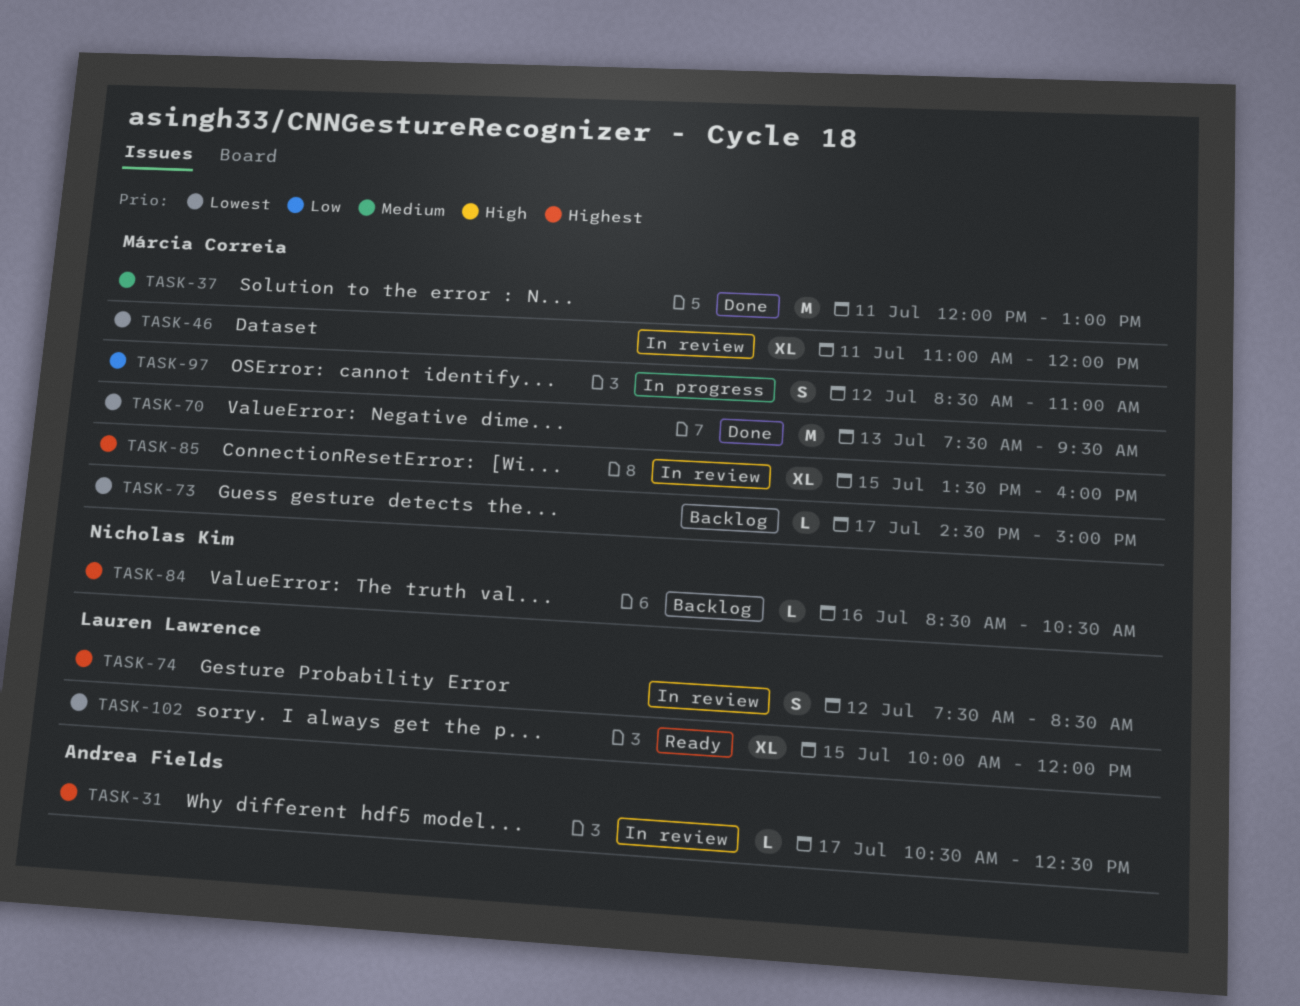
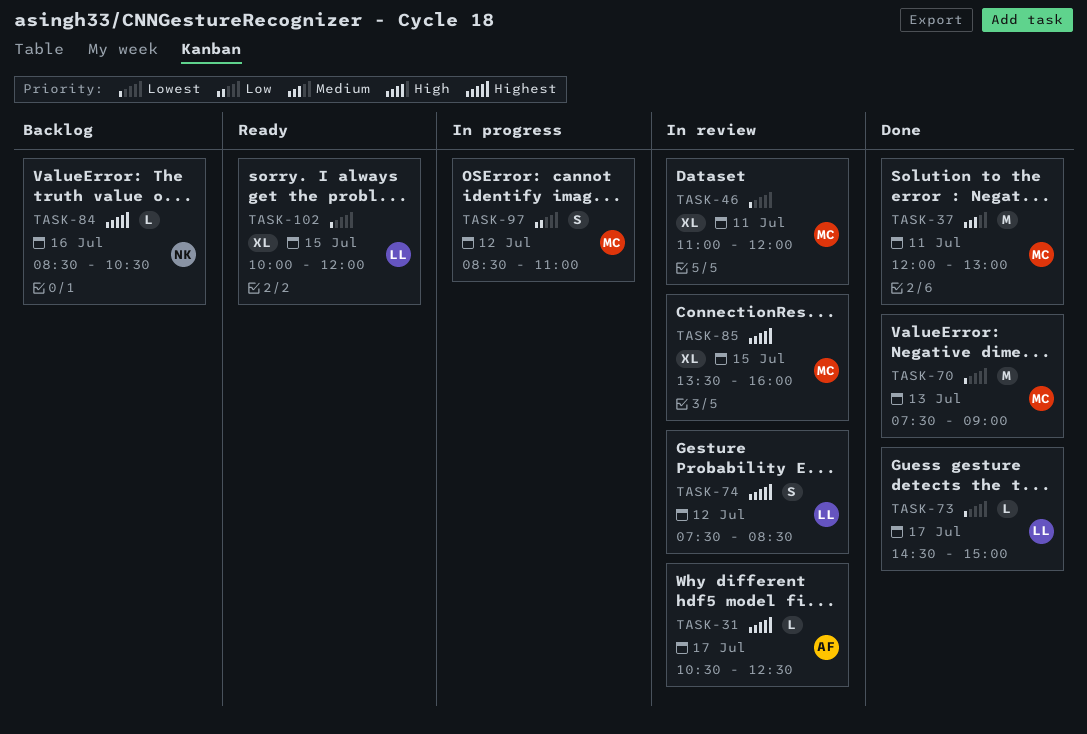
TASK-70, ends: 09:30 -> 09:00
TASK-73, status: Backlog -> Done
TASK-73, owner: Márcia Correia -> Lauren Lawrence

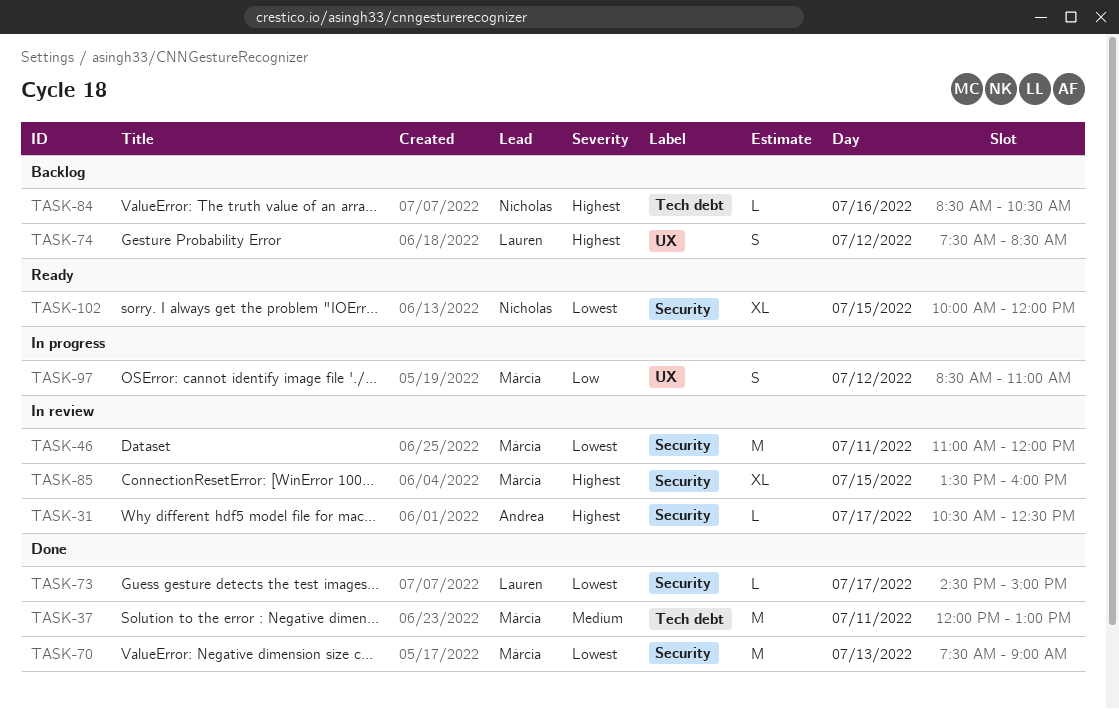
TASK-46, estimate: XL -> M
TASK-74, status: In review -> Backlog
TASK-102, owner: Lauren -> Nicholas

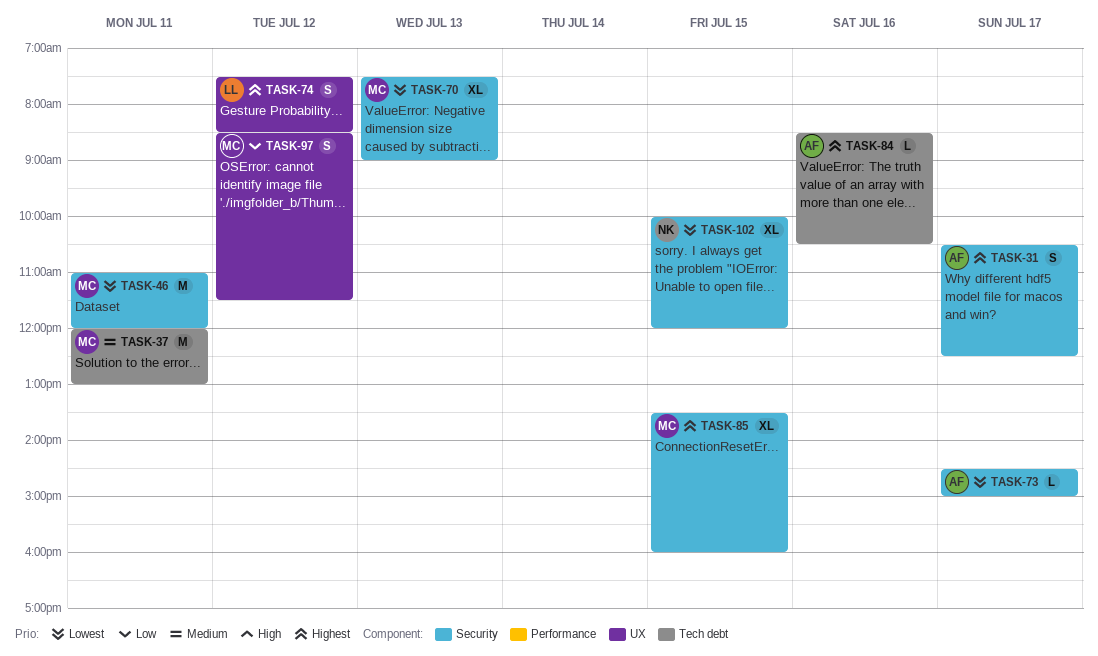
TASK-31, estimate: L -> S
TASK-70, estimate: M -> XL
TASK-73, owner: Lauren -> Andrea
TASK-84, owner: Nicholas -> Andrea
TASK-97, ends: 11:00 -> 11:30

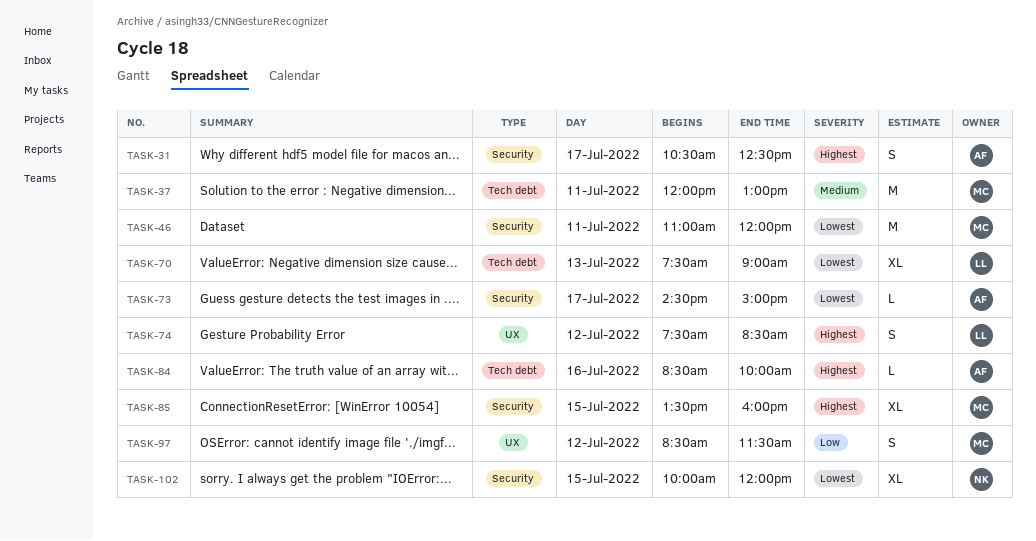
TASK-70, owner: MC -> LL
TASK-70, label: Security -> Tech debt
TASK-84, ends: 10:30 -> 10:00

